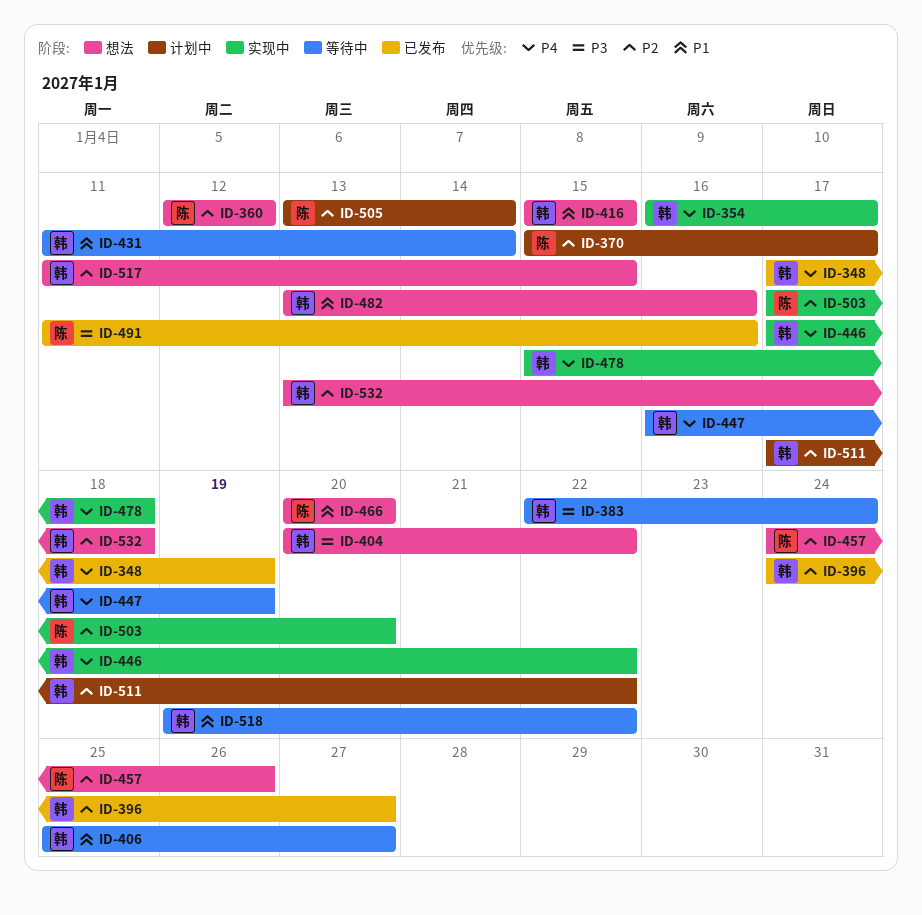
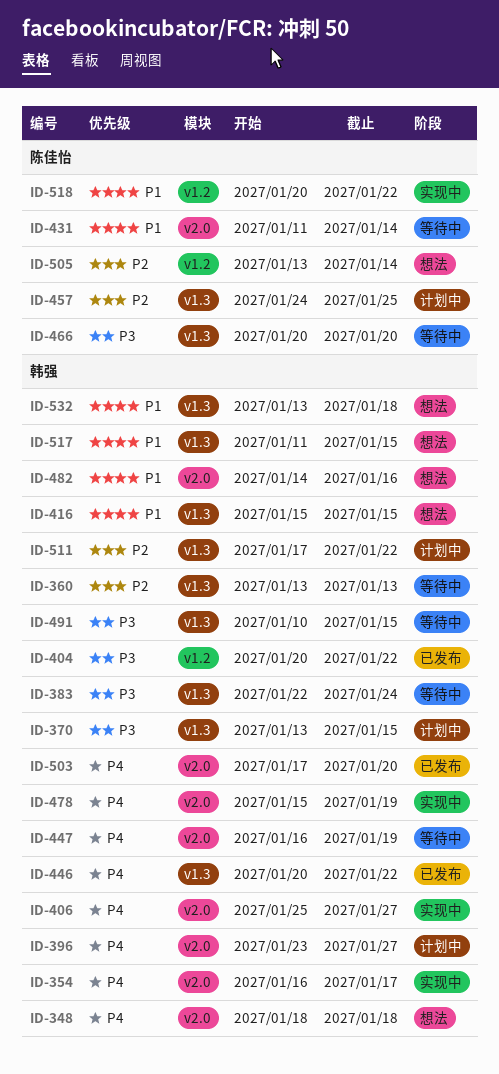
ID-348, status: 已发布 -> 想法
ID-348, start: Jan 17 -> Jan 18
ID-348, due: Jan 19 -> Jan 18
ID-360, status: 想法 -> 等待中
ID-360, owner: 陈佳怡 -> 韩强
ID-360, start: Jan 12 -> Jan 13
ID-360, due: Jan 12 -> Jan 13
ID-370, owner: 陈佳怡 -> 韩强
ID-370, priority: P2 -> P3
ID-370, start: Jan 15 -> Jan 13
ID-370, due: Jan 17 -> Jan 15
ID-396, status: 已发布 -> 计划中
ID-396, priority: P2 -> P4
ID-396, start: Jan 24 -> Jan 23
ID-404, status: 想法 -> 已发布
ID-406, status: 等待中 -> 实现中
ID-406, priority: P1 -> P4
ID-431, owner: 韩强 -> 陈佳怡
ID-446, status: 实现中 -> 已发布
ID-446, start: Jan 17 -> Jan 20
ID-457, status: 想法 -> 计划中
ID-457, due: Jan 26 -> Jan 25
ID-466, status: 想法 -> 等待中
ID-466, priority: P1 -> P3
ID-478, due: Jan 18 -> Jan 19
ID-482, start: Jan 13 -> Jan 14
ID-491, status: 已发布 -> 等待中
ID-491, owner: 陈佳怡 -> 韩强
ID-491, start: Jan 11 -> Jan 10
ID-491, due: Jan 16 -> Jan 15
ID-503, status: 实现中 -> 已发布
ID-503, owner: 陈佳怡 -> 韩强
ID-503, priority: P2 -> P4
ID-505, status: 计划中 -> 想法
ID-517, priority: P2 -> P1
ID-518, status: 等待中 -> 实现中
ID-518, owner: 韩强 -> 陈佳怡
ID-518, start: Jan 19 -> Jan 20
ID-532, priority: P2 -> P1

